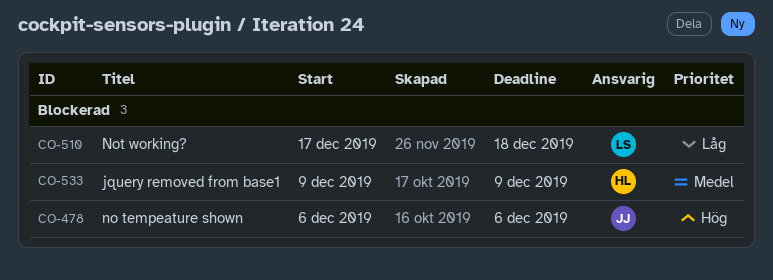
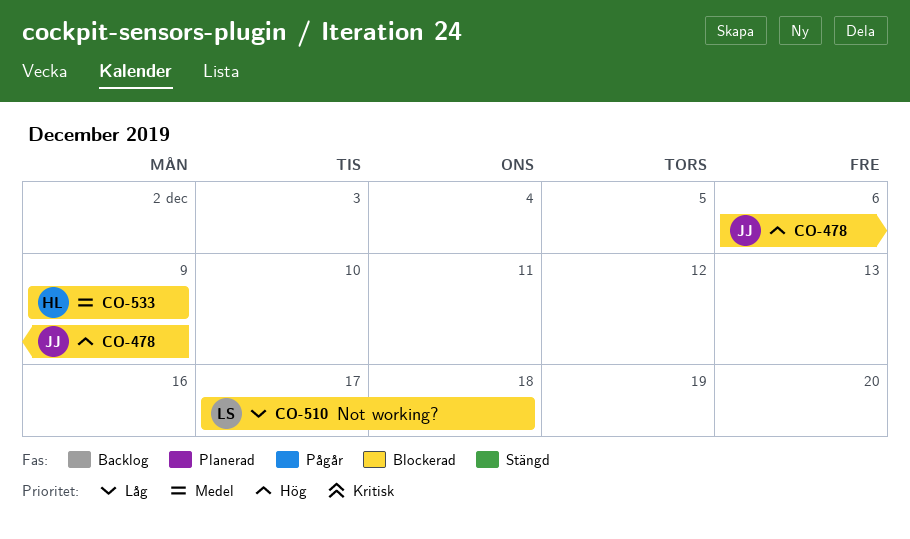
CO-478, due: Dec 6 -> Dec 9

